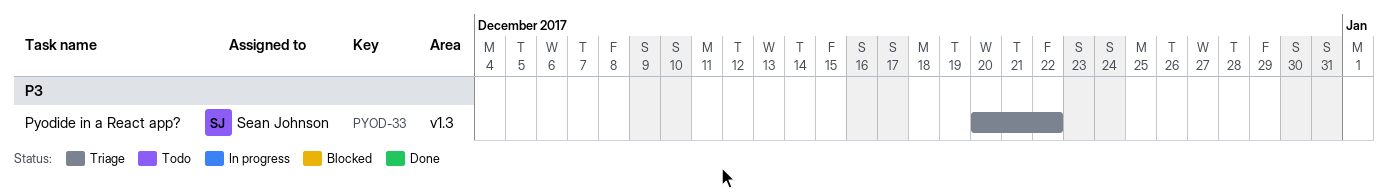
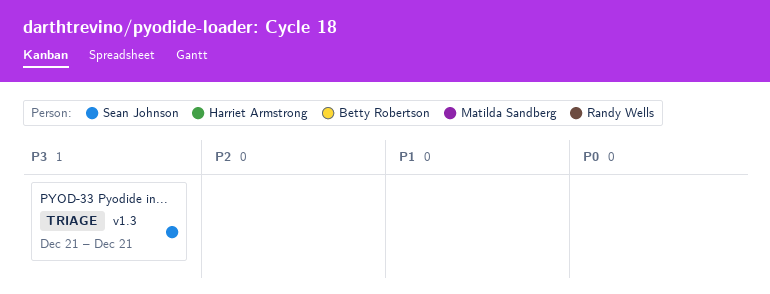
PYOD-33, start: Dec 20 -> Dec 21
PYOD-33, due: Dec 22 -> Dec 21

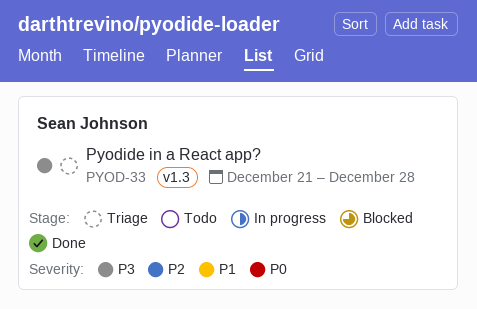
PYOD-33, due: Dec 21 -> Dec 28

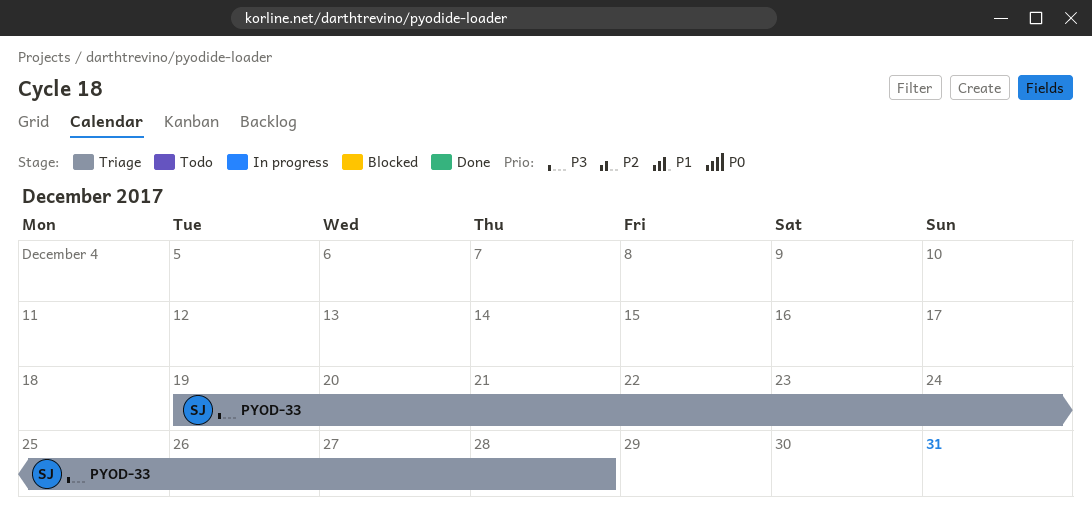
PYOD-33, start: Dec 21 -> Dec 19

